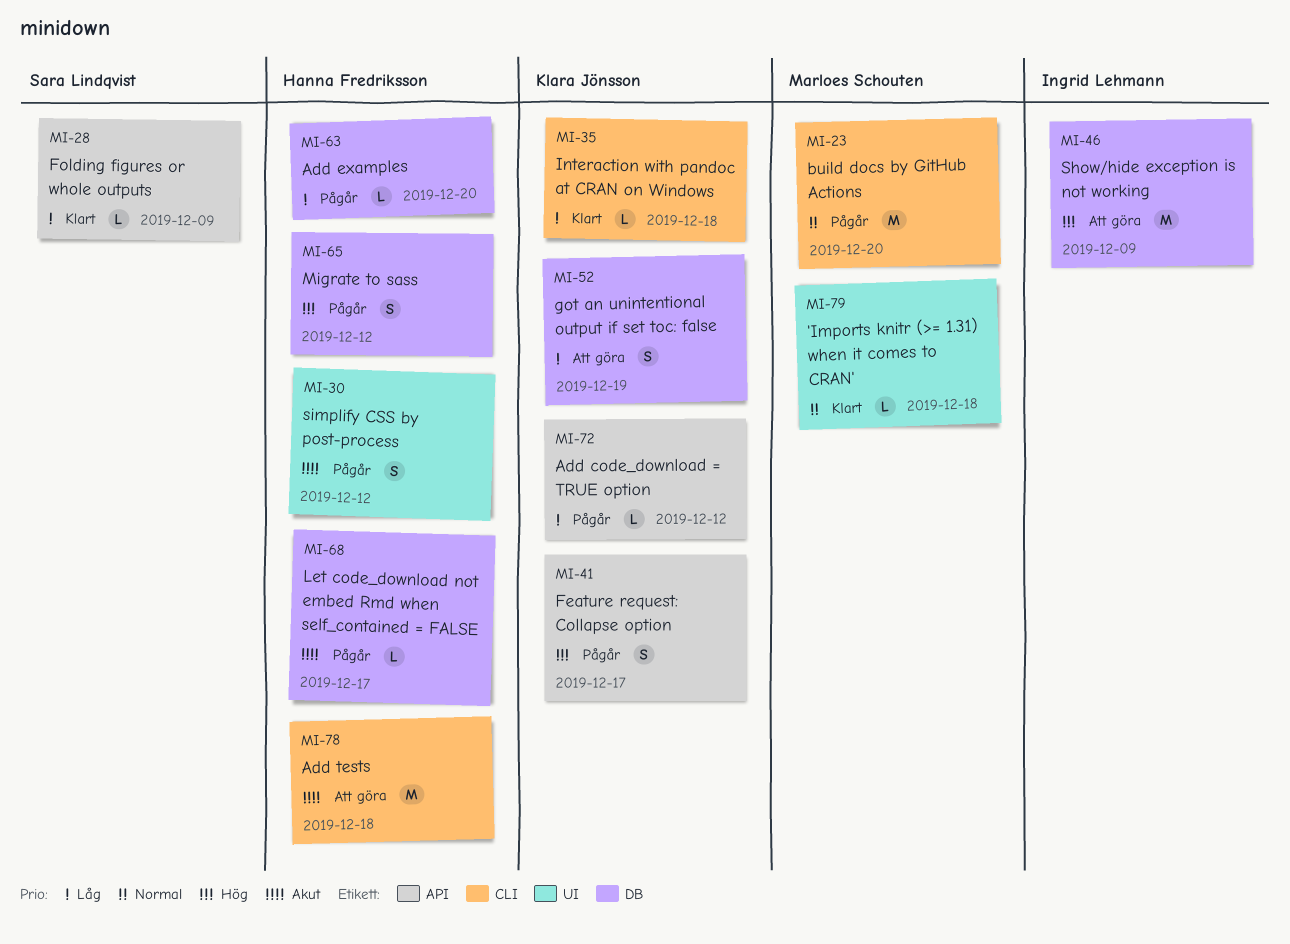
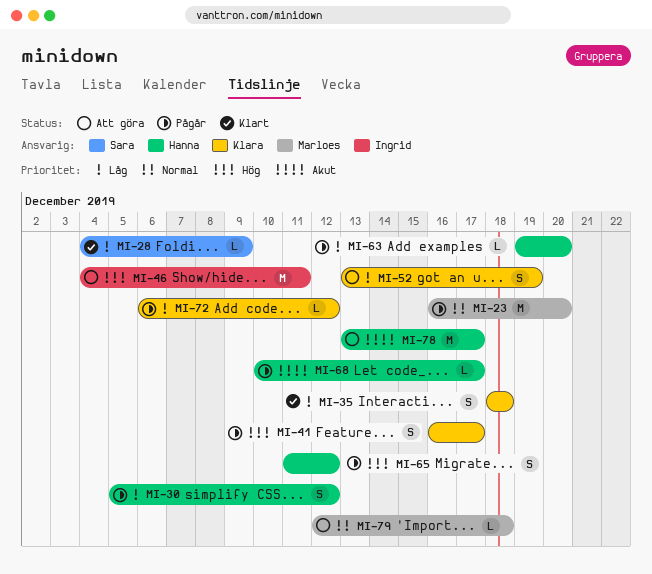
MI-30, priority: Akut -> Låg
MI-35, estimate: L -> S
MI-46, due: Dec 9 -> Dec 11
MI-78, due: Dec 18 -> Dec 17
MI-79, status: Klart -> Att göra

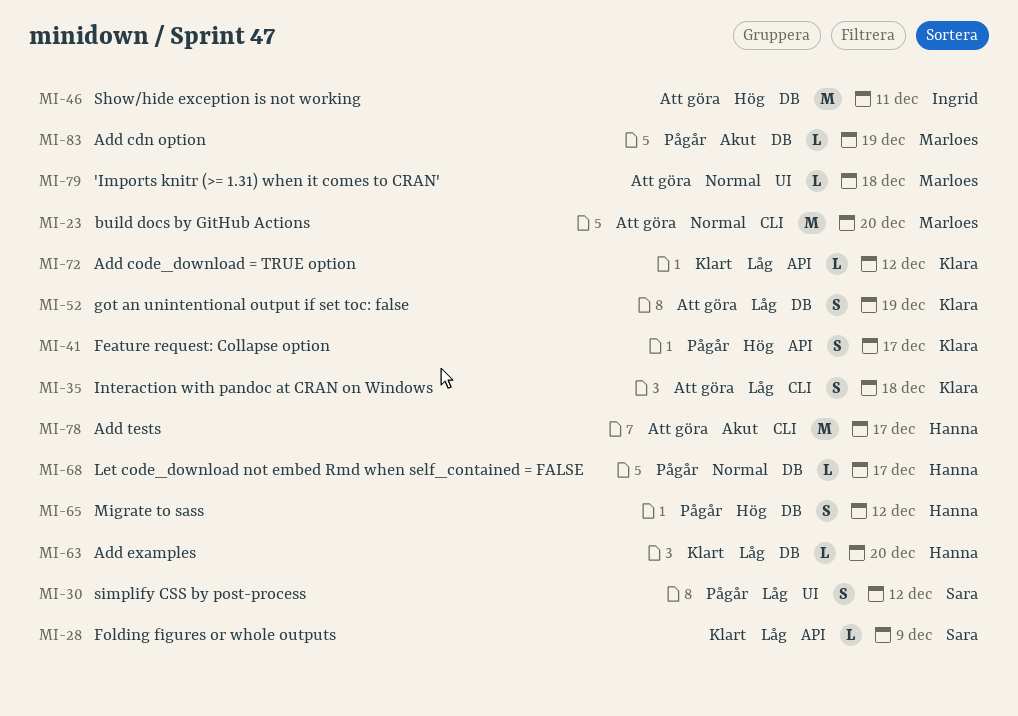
MI-23, status: Pågår -> Att göra
MI-30, owner: Hanna -> Sara
MI-35, status: Klart -> Att göra
MI-63, status: Pågår -> Klart
MI-68, priority: Akut -> Normal
MI-72, status: Pågår -> Klart
MI-83: none -> present

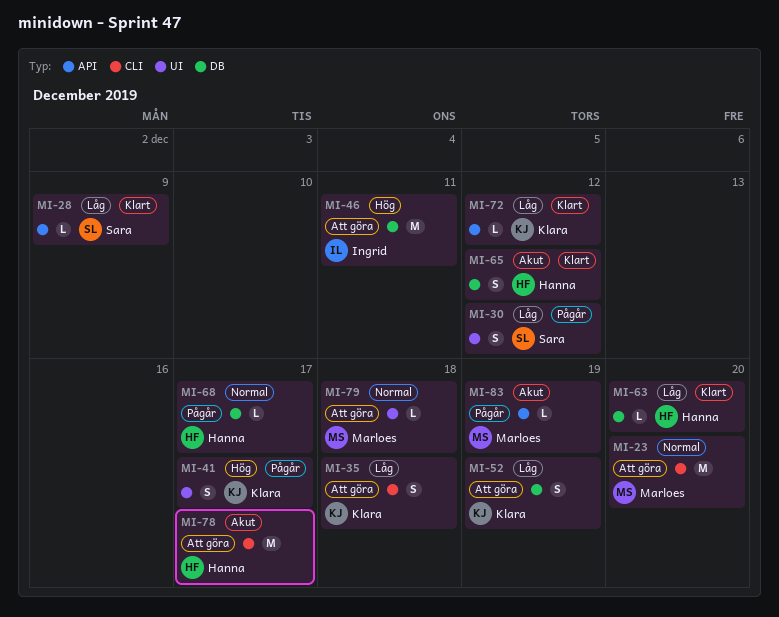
MI-41, label: API -> UI
MI-65, status: Pågår -> Klart
MI-65, priority: Hög -> Akut
MI-83, label: DB -> API

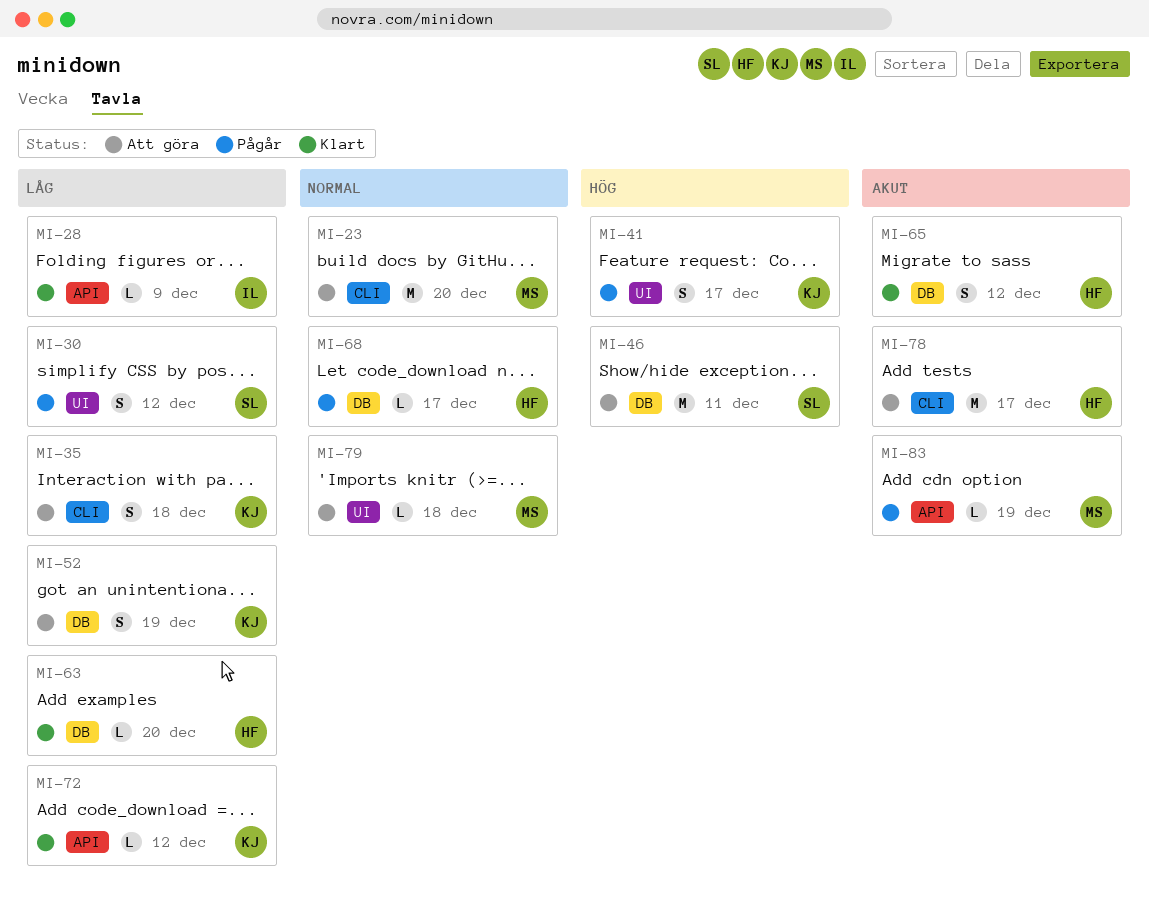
MI-28, owner: Sara -> Ingrid
MI-46, owner: Ingrid -> Sara

